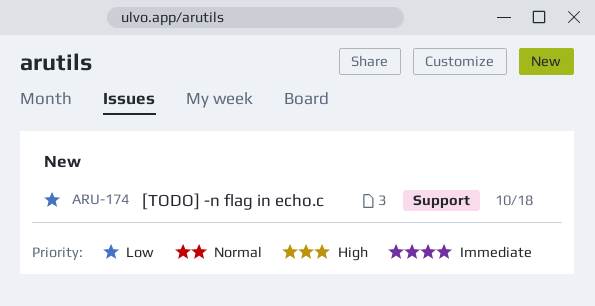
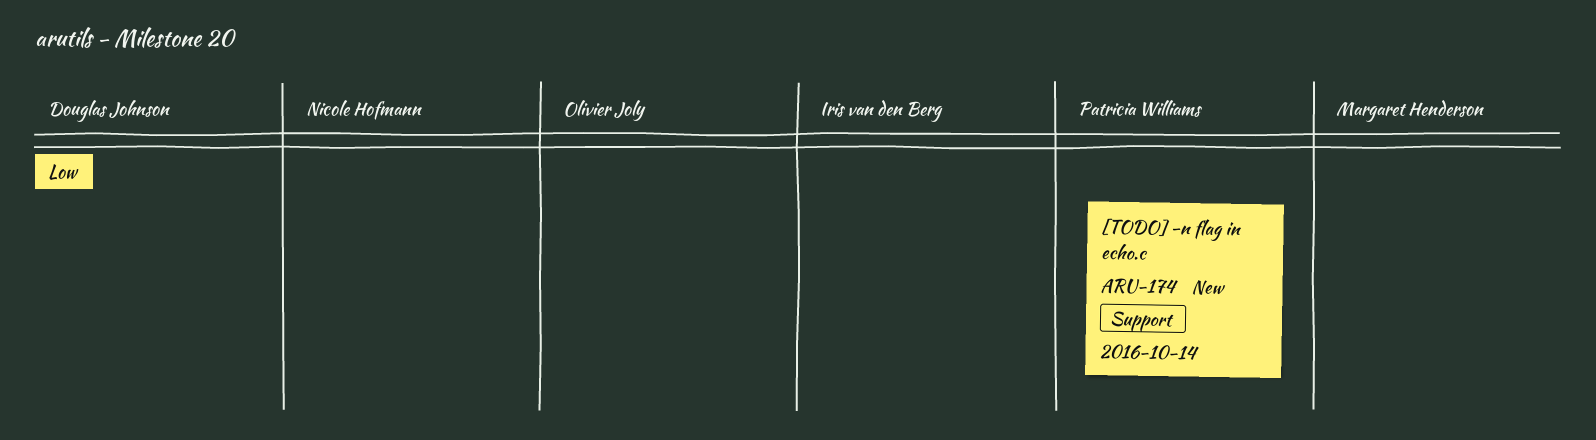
ARU-174, due: Oct 18 -> Oct 14

